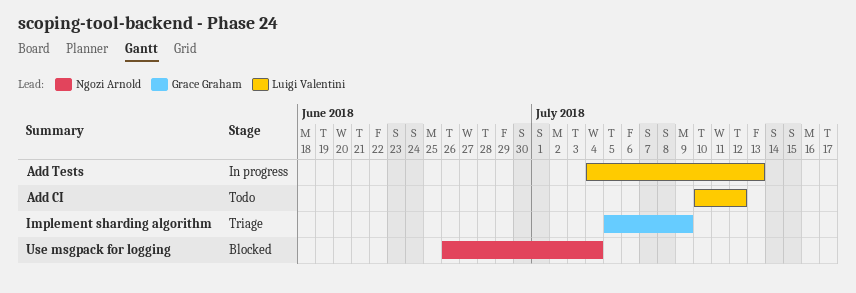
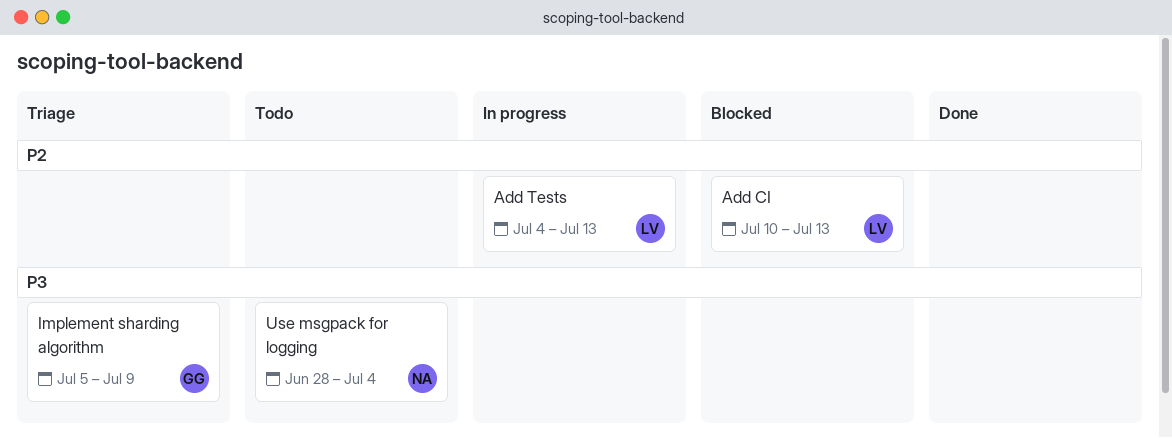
Add CI, status: Todo -> Blocked
Add CI, due: Jul 12 -> Jul 13
Use msgpack for logging, status: Blocked -> Todo
Use msgpack for logging, start: Jun 26 -> Jun 28

